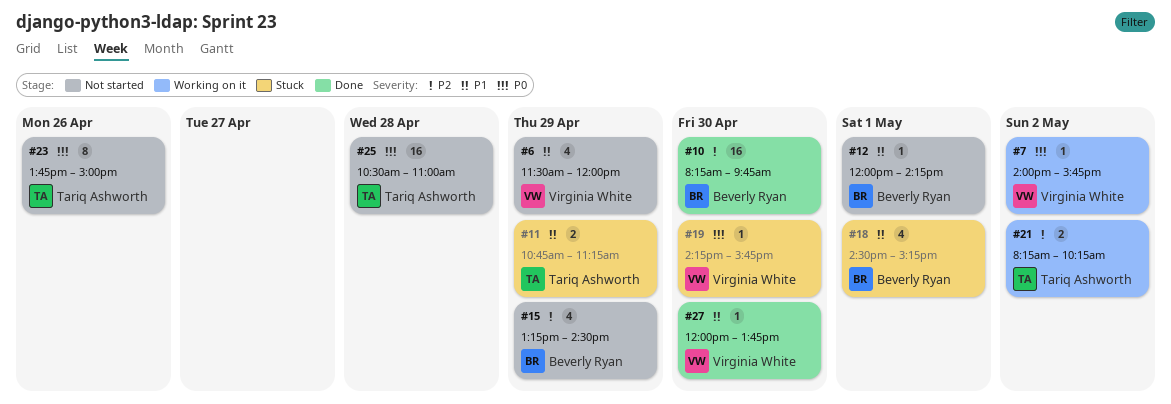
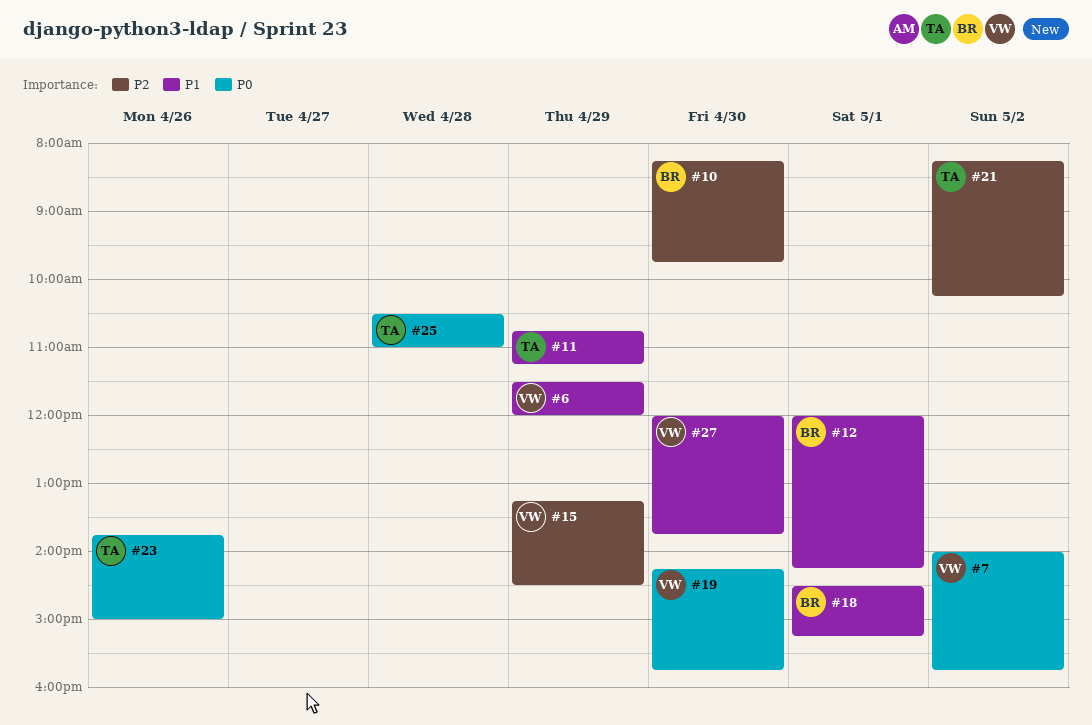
#15, owner: Beverly Ryan -> Virginia White

